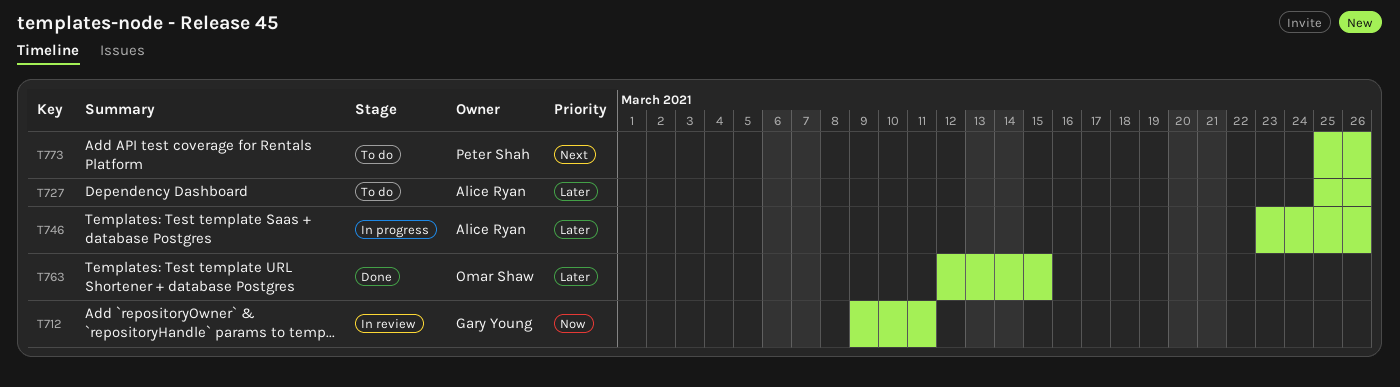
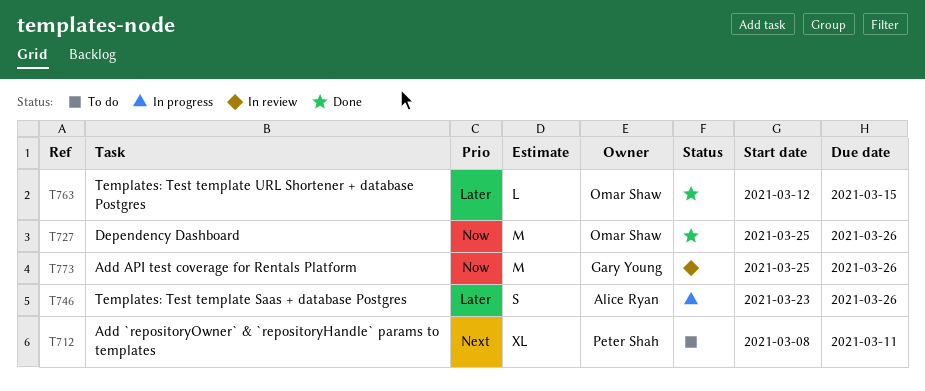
T712, status: In review -> To do
T712, owner: Gary Young -> Peter Shah
T712, priority: Now -> Next
T712, start: Mar 9 -> Mar 8
T727, status: To do -> Done
T727, owner: Alice Ryan -> Omar Shaw
T727, priority: Later -> Now
T773, status: To do -> In review
T773, owner: Peter Shah -> Gary Young
T773, priority: Next -> Now

